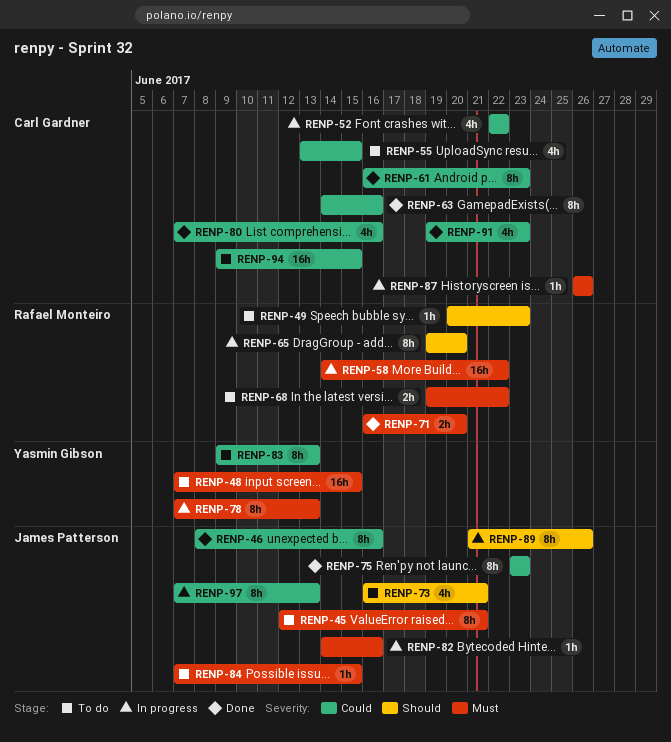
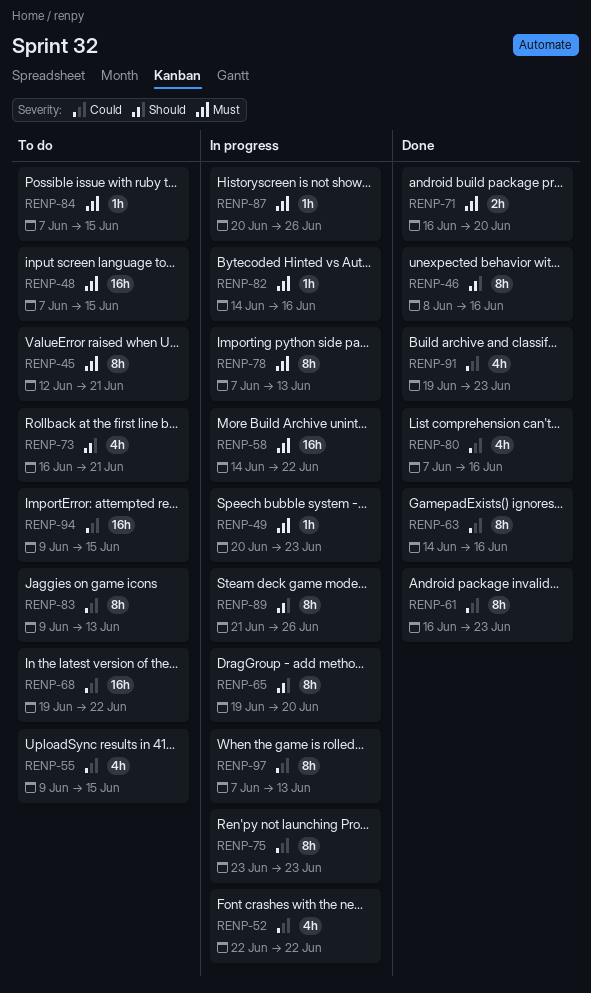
RENP-46, priority: Could -> Should
RENP-49, status: To do -> In progress
RENP-49, priority: Should -> Must
RENP-55, start: Jun 13 -> Jun 9
RENP-68, priority: Must -> Could
RENP-68, estimate: 2h -> 16h
RENP-75, status: Done -> In progress
RENP-87, start: Jun 26 -> Jun 20

